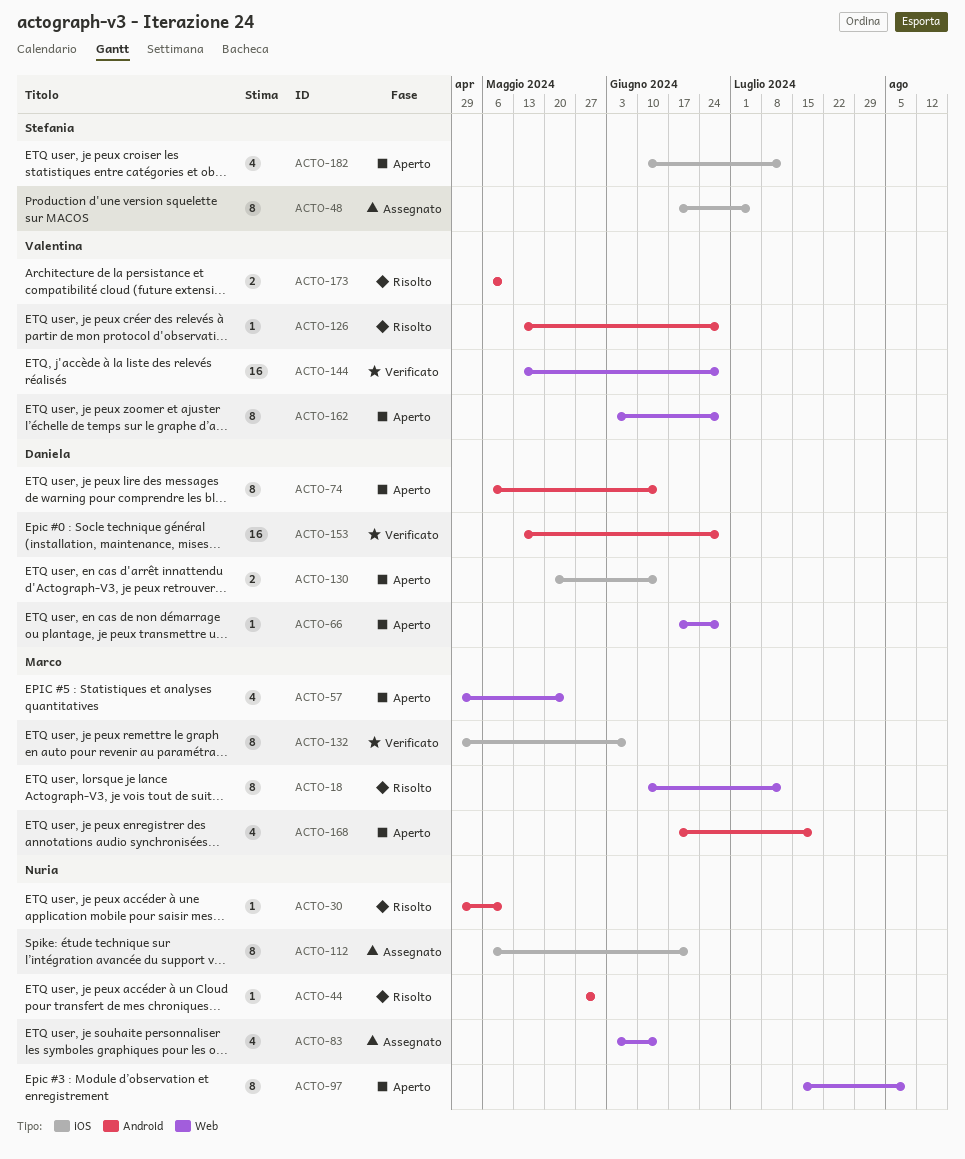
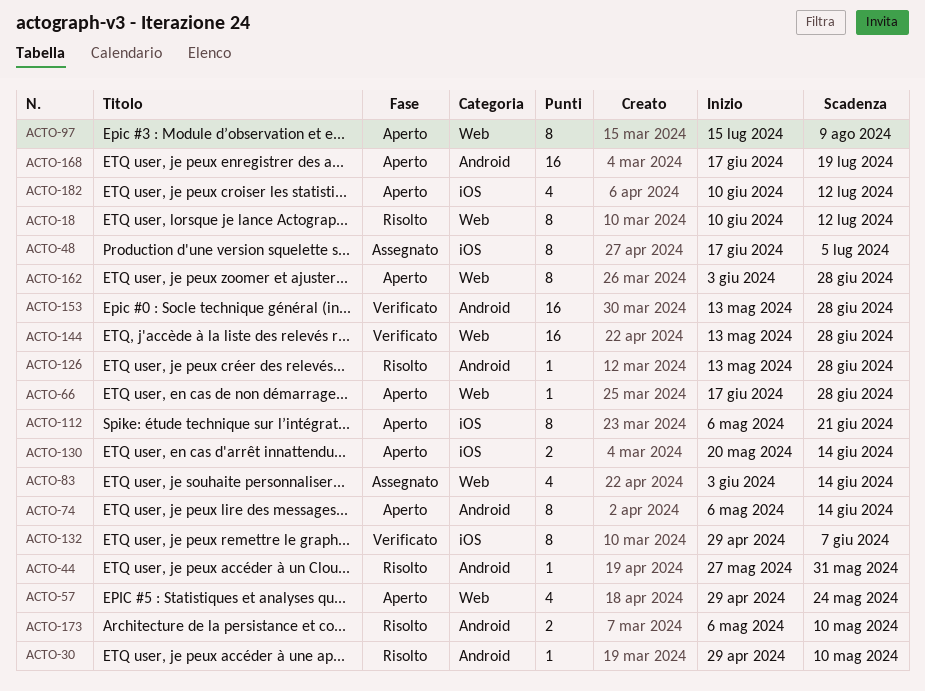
ACTO-112, status: Assegnato -> Aperto
ACTO-168, estimate: 4 -> 16

